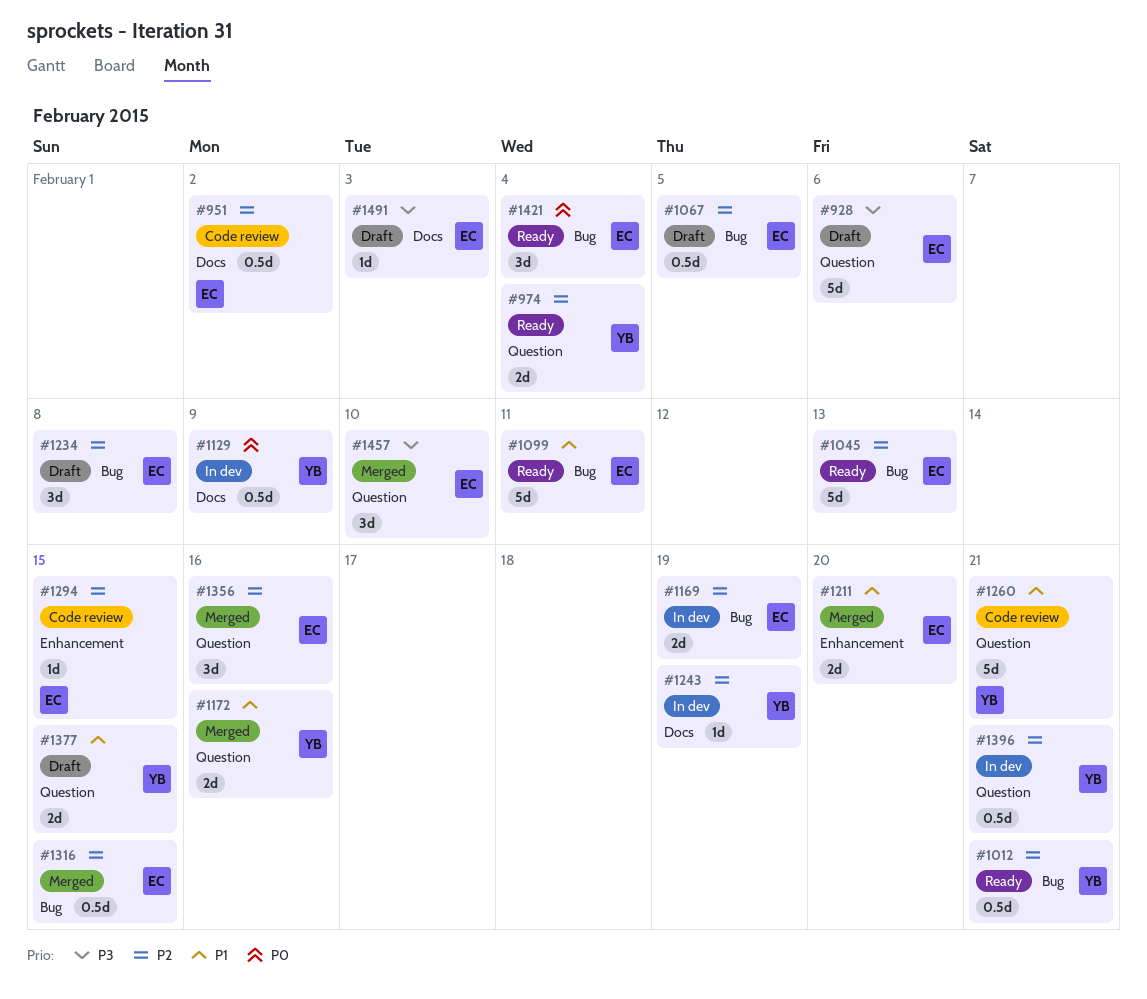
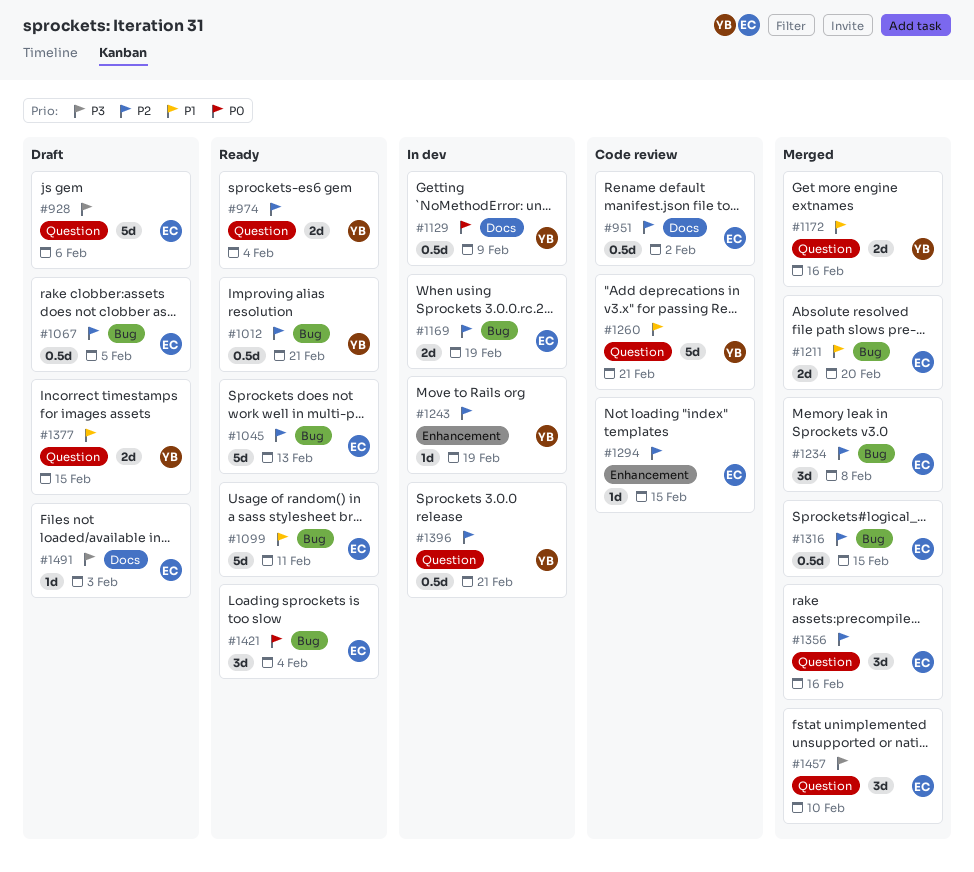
#1211, label: Enhancement -> Bug
#1234, status: Draft -> Merged
#1243, label: Docs -> Enhancement

